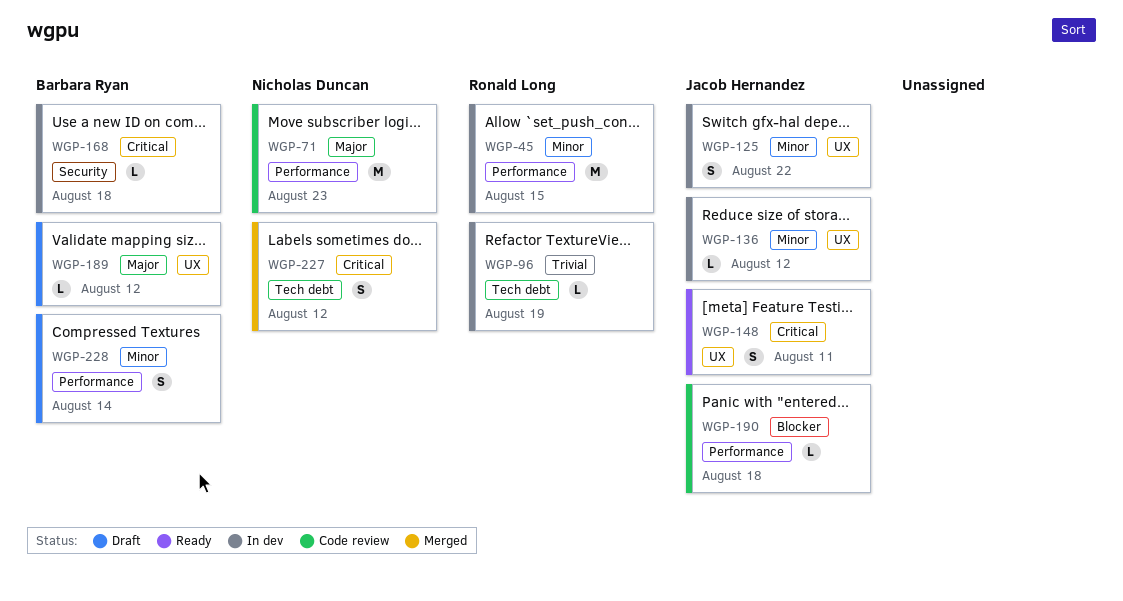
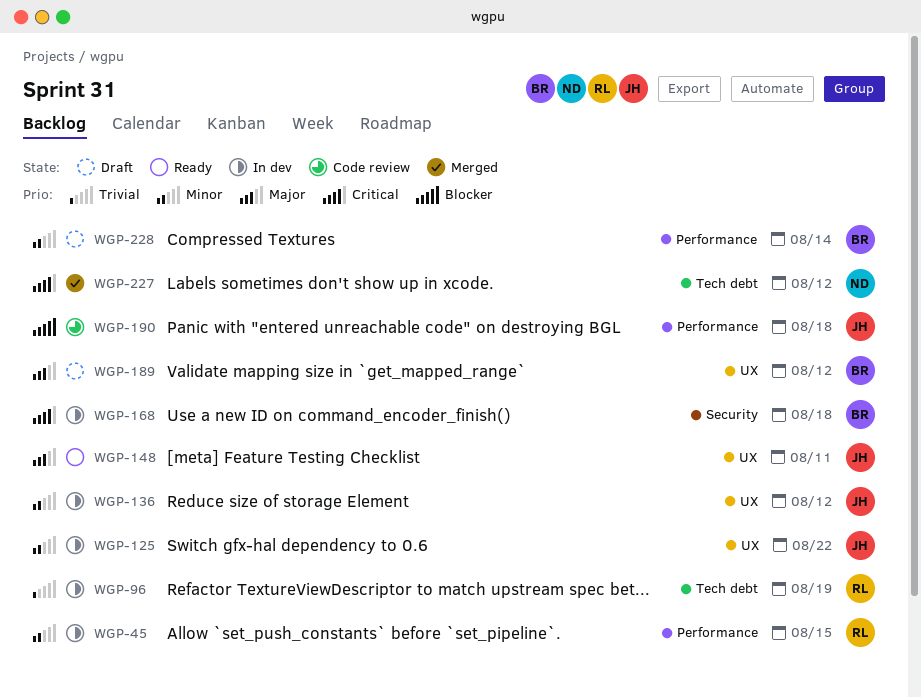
WGP-71: present -> none
WGP-148, priority: Critical -> Major

